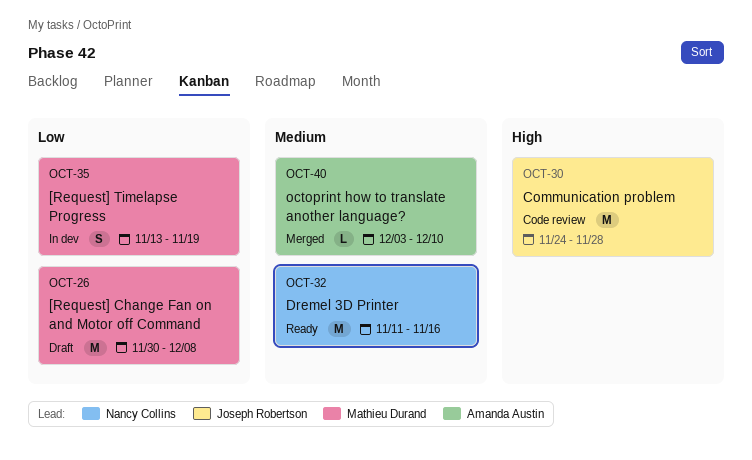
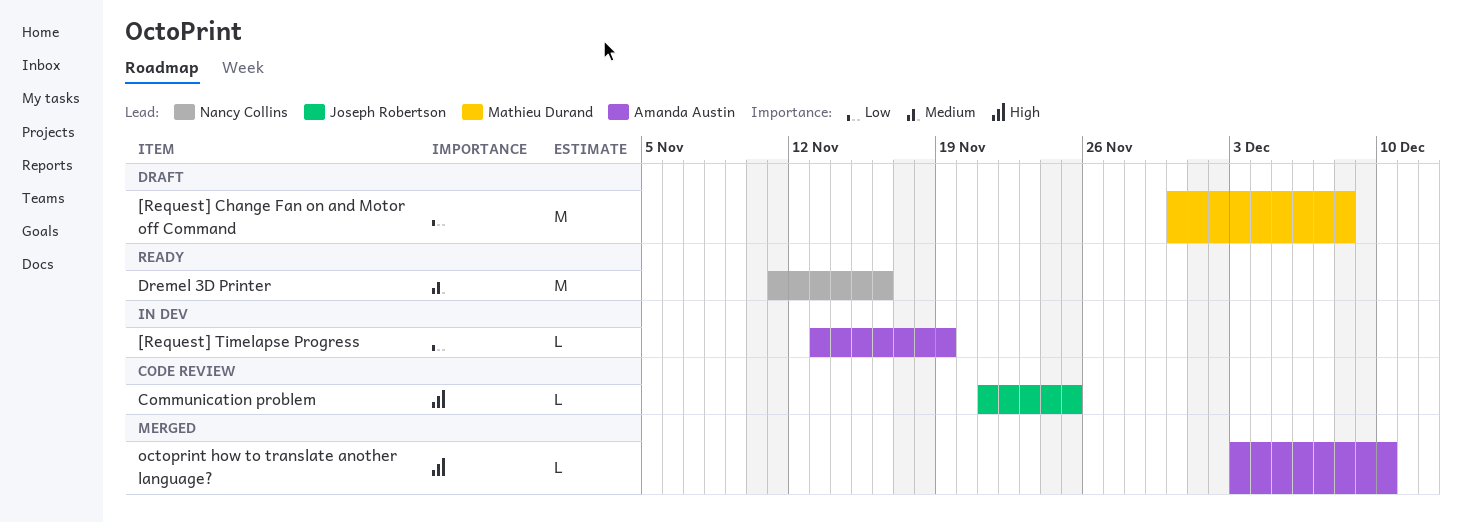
[Request] Timelapse Progress, owner: Mathieu Durand -> Amanda Austin
[Request] Timelapse Progress, estimate: S -> L
Communication problem, estimate: M -> L
Communication problem, start: Nov 24 -> Nov 21
Communication problem, due: Nov 28 -> Nov 25
octoprint how to translate another language?, priority: Medium -> High

